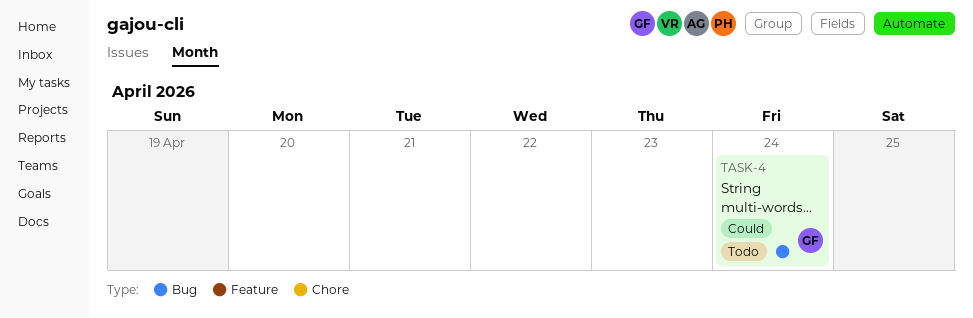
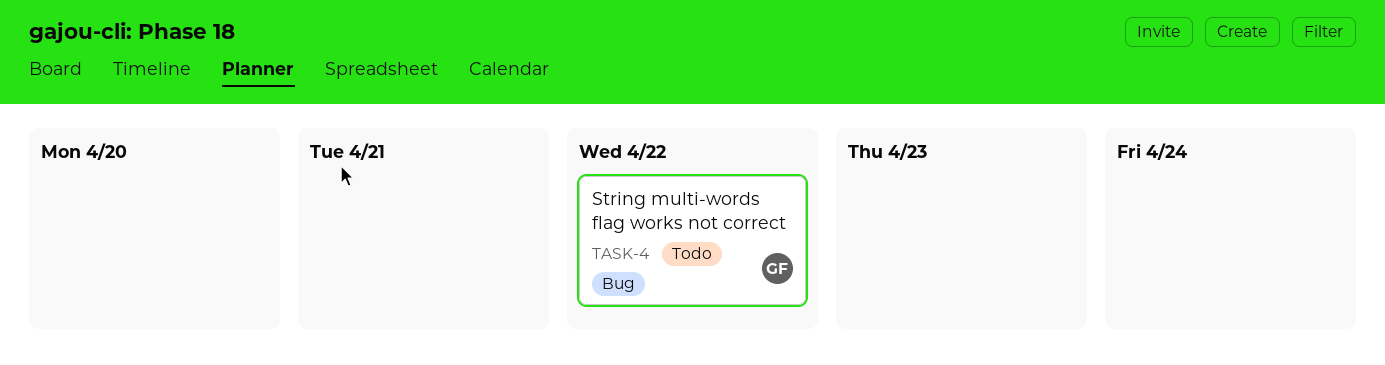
TASK-4, due: Apr 24 -> Apr 22

